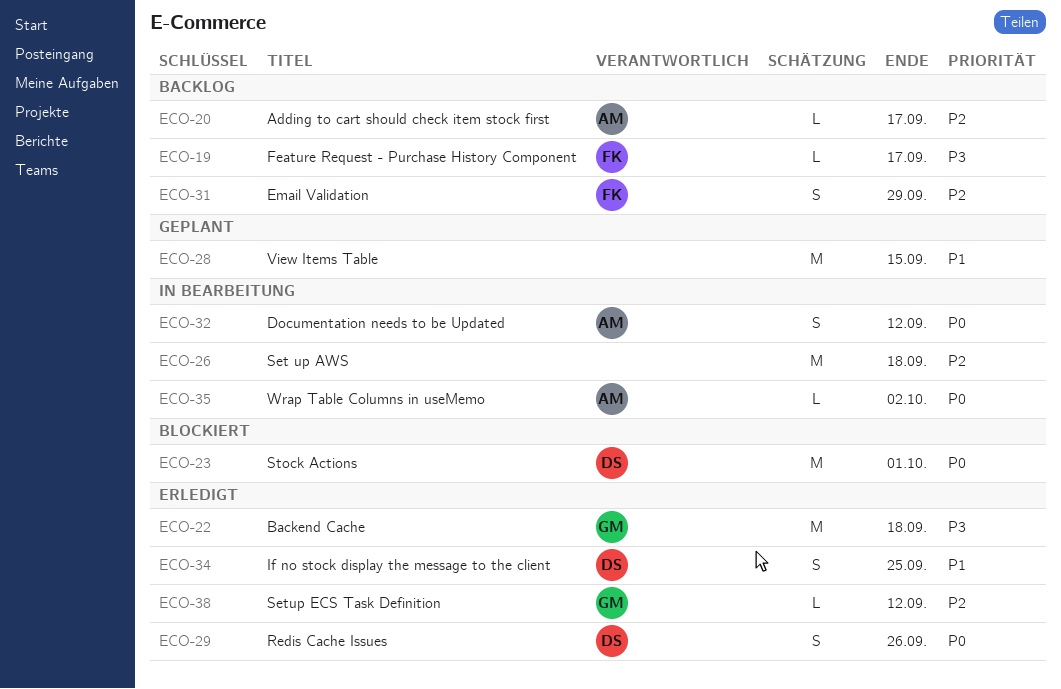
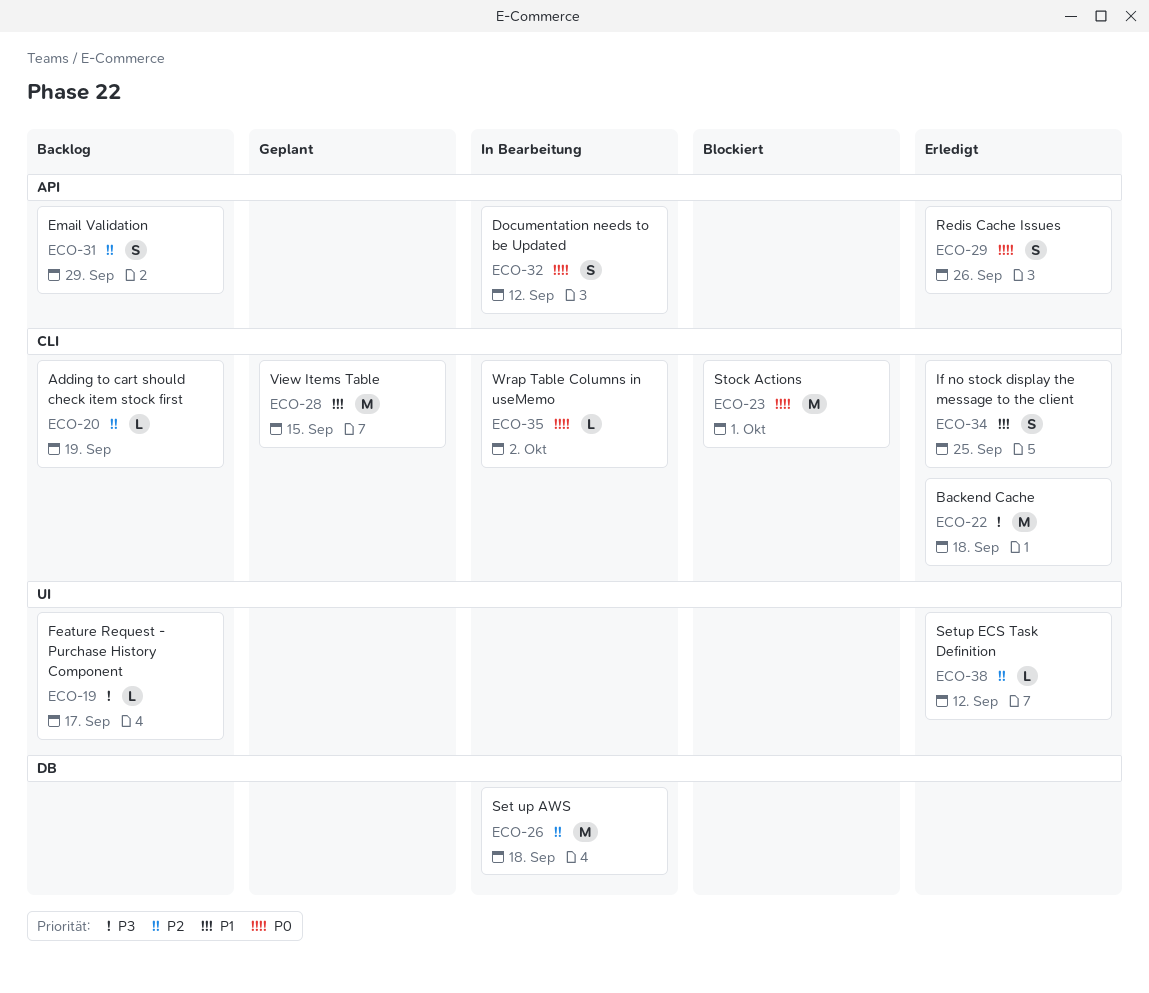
ECO-20, due: Sep 17 -> Sep 19

